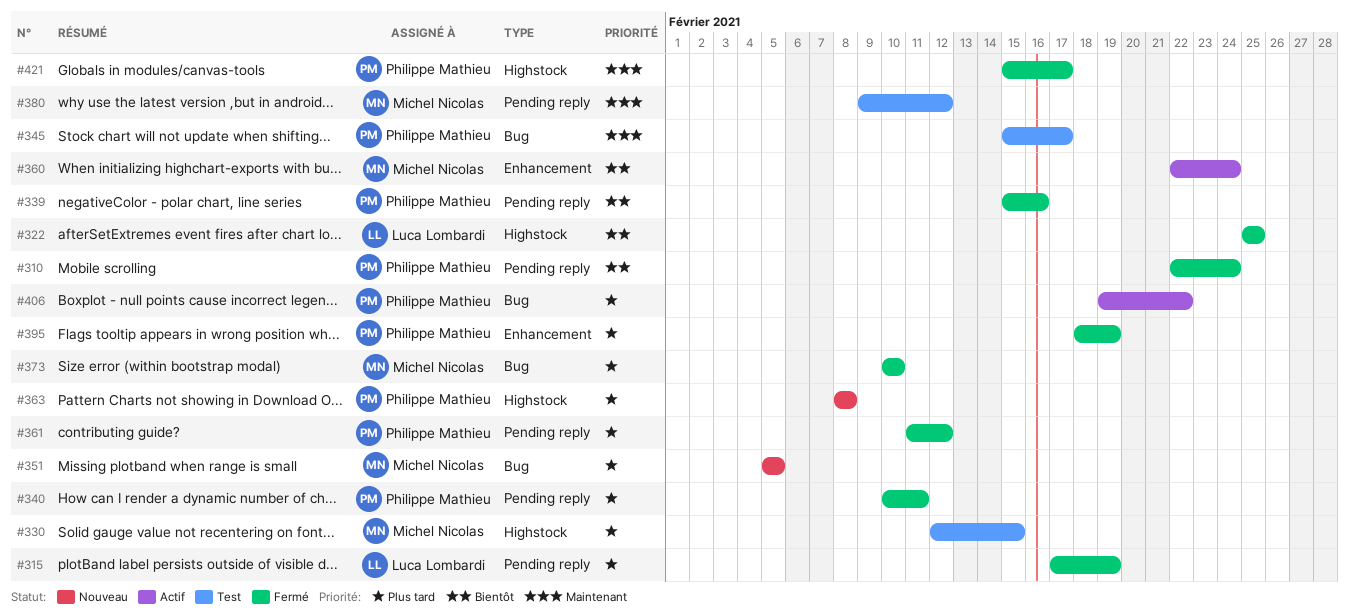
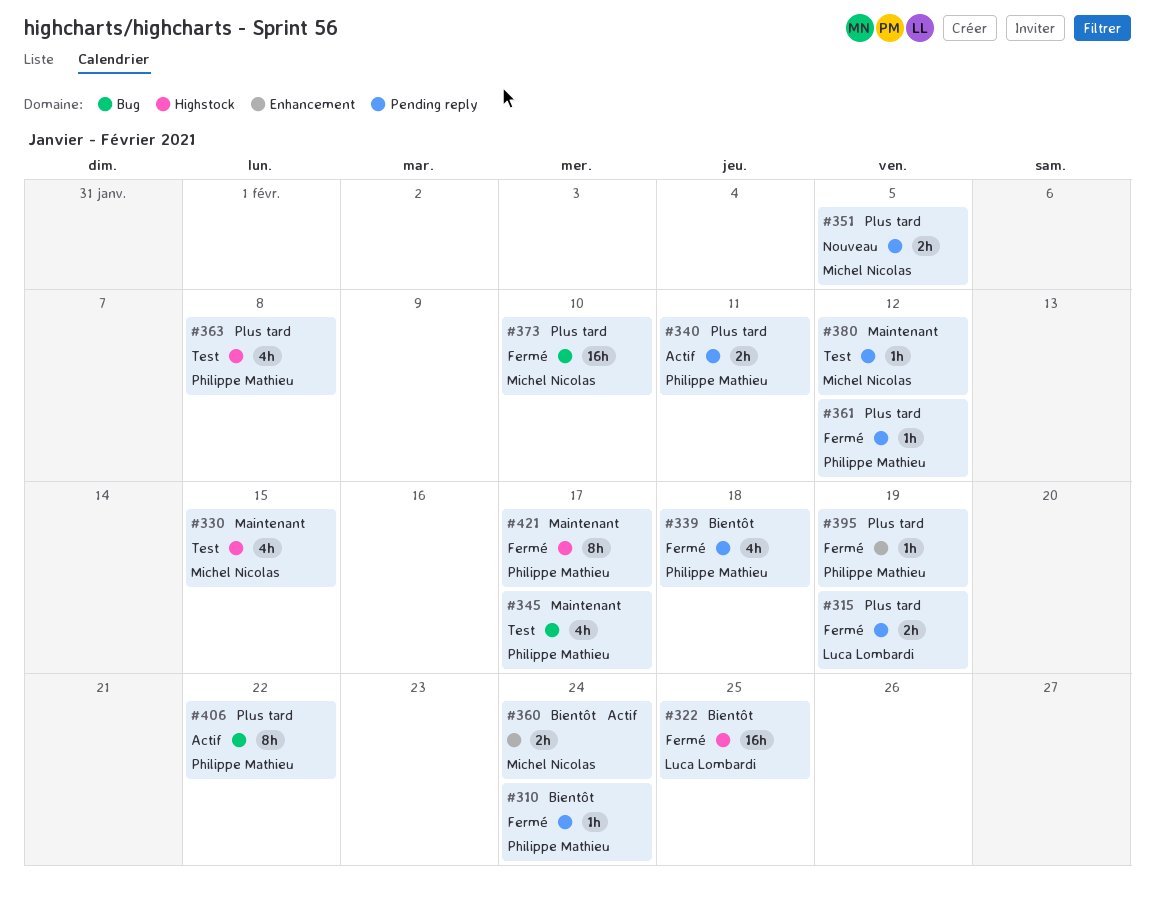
#330, priority: Plus tard -> Maintenant
#339, due: Feb 16 -> Feb 18
#340, status: Fermé -> Actif
#351, label: Bug -> Pending reply
#363, status: Nouveau -> Test

